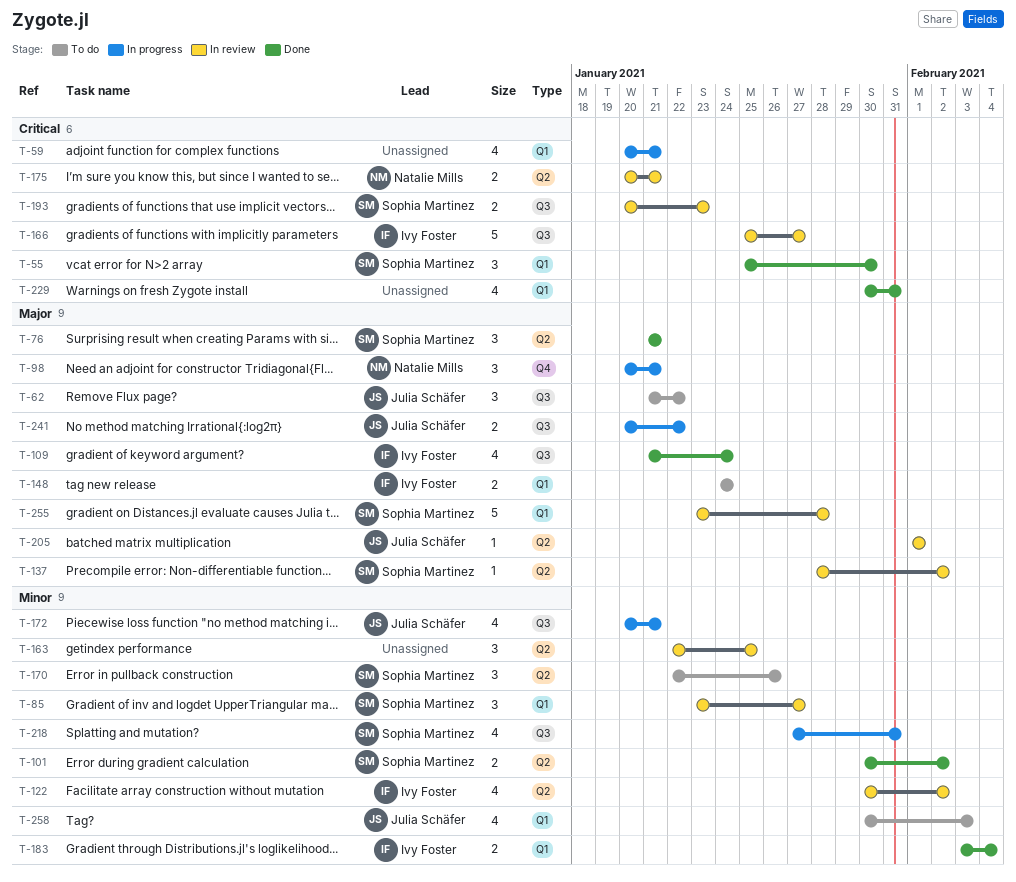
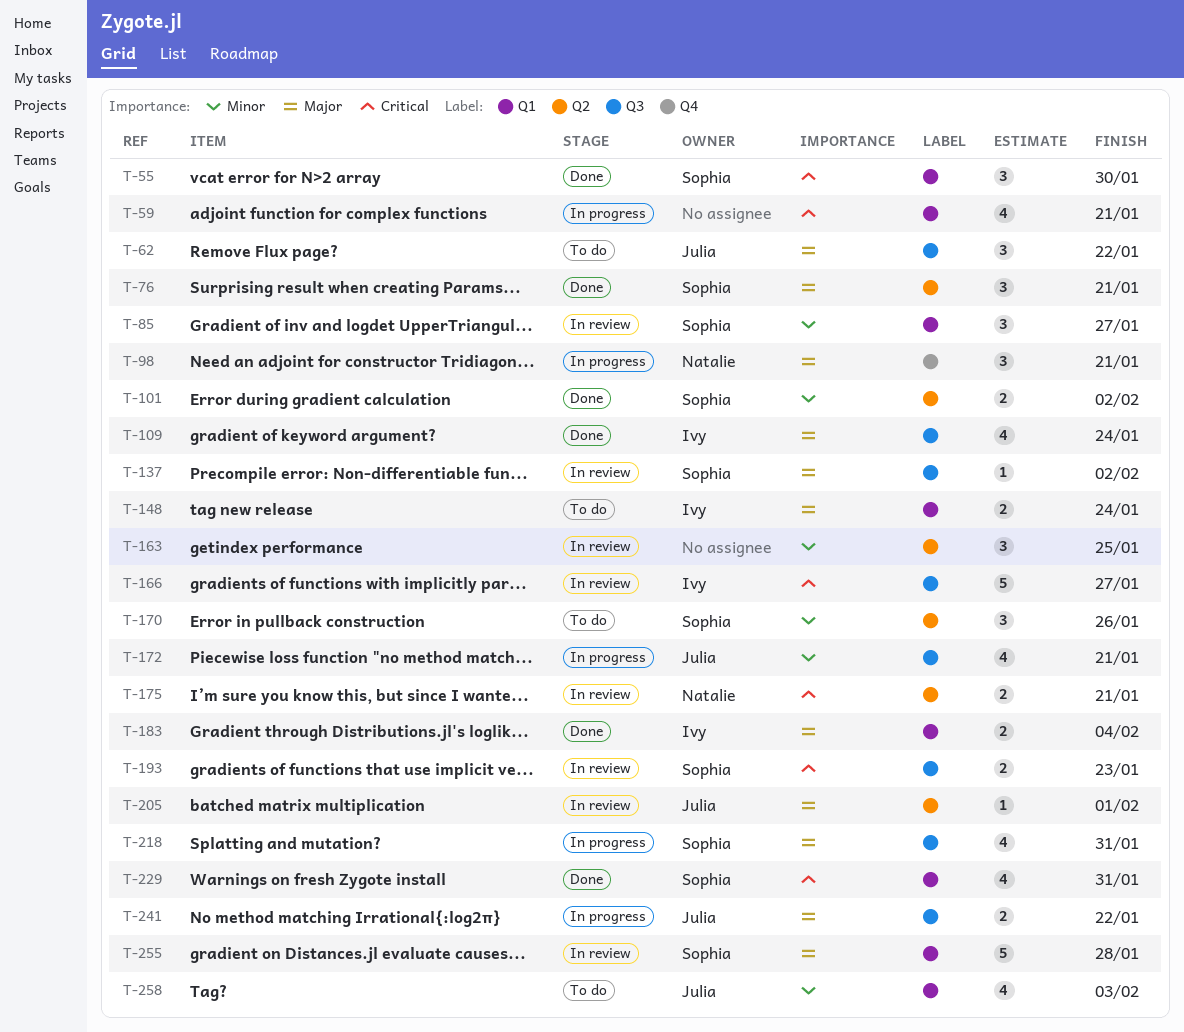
T-122: present -> none
T-137, label: Q2 -> Q3
T-183, priority: Minor -> Major
T-218, priority: Minor -> Major
T-229, owner: none -> Sophia Martinez

